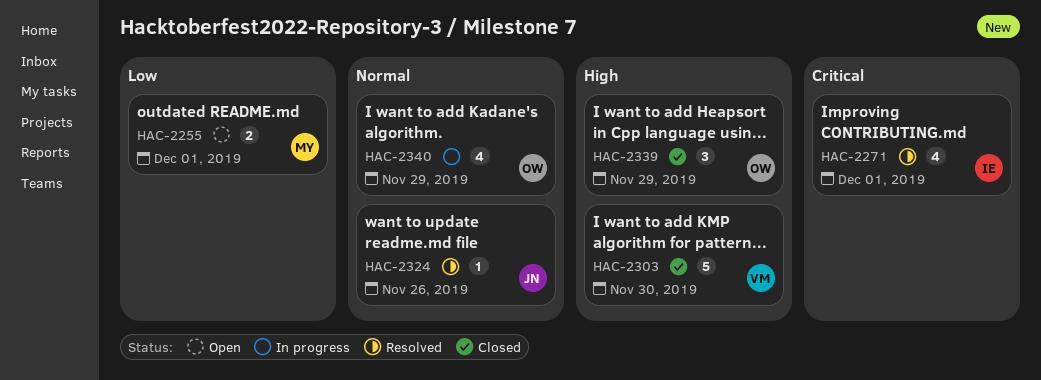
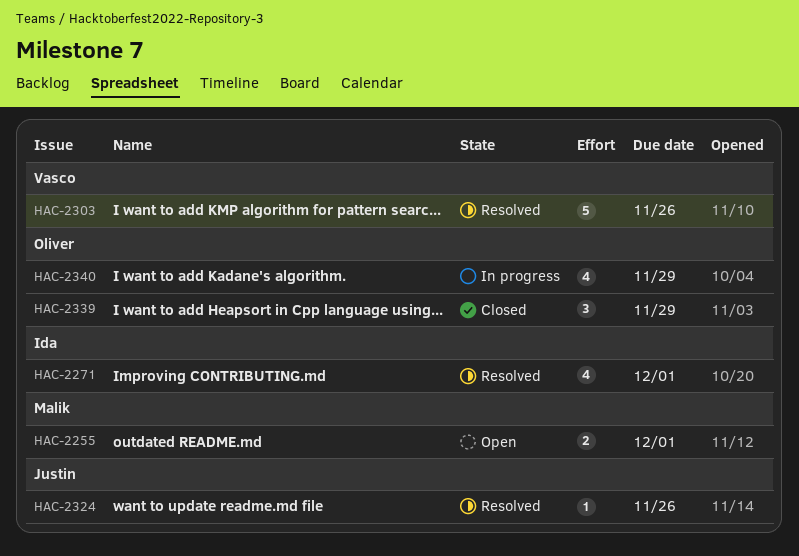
HAC-2303, status: Closed -> Resolved
HAC-2303, due: Nov 30 -> Nov 26

